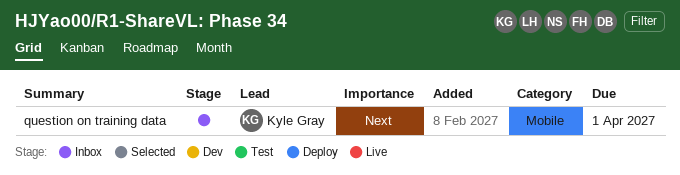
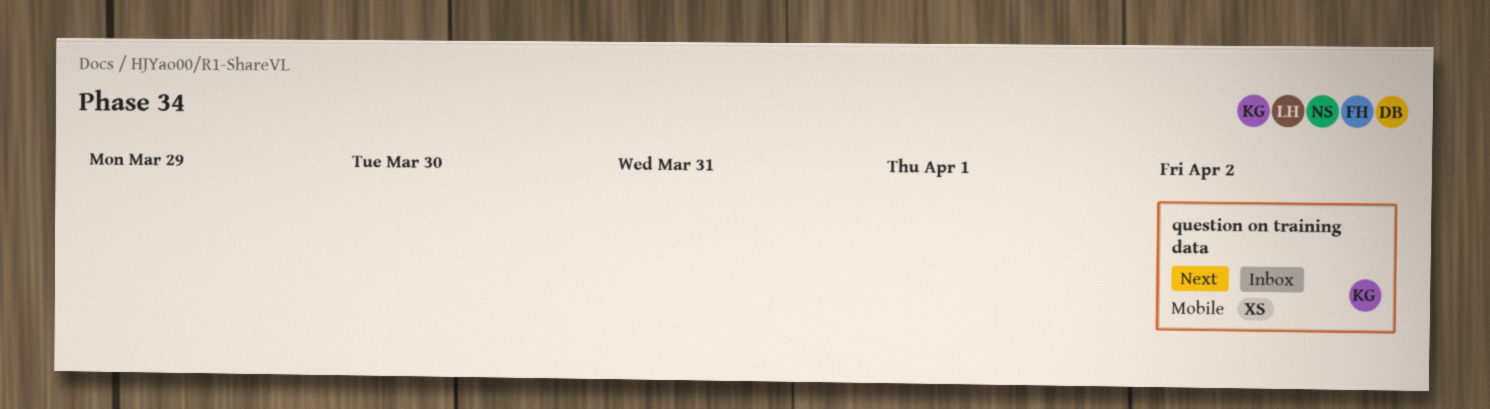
question on training data, due: Apr 1 -> Apr 2

